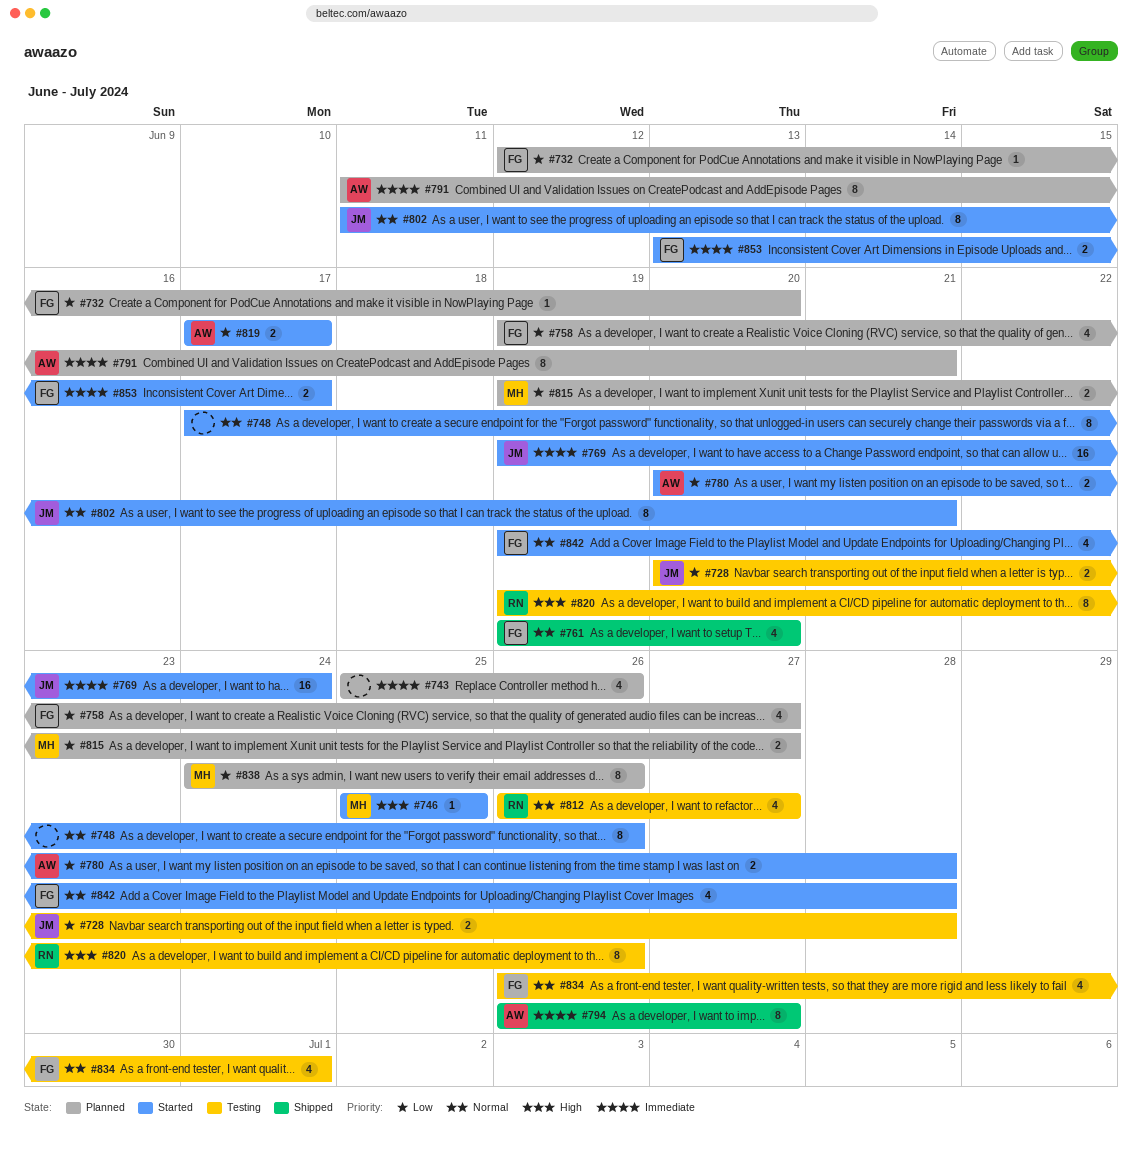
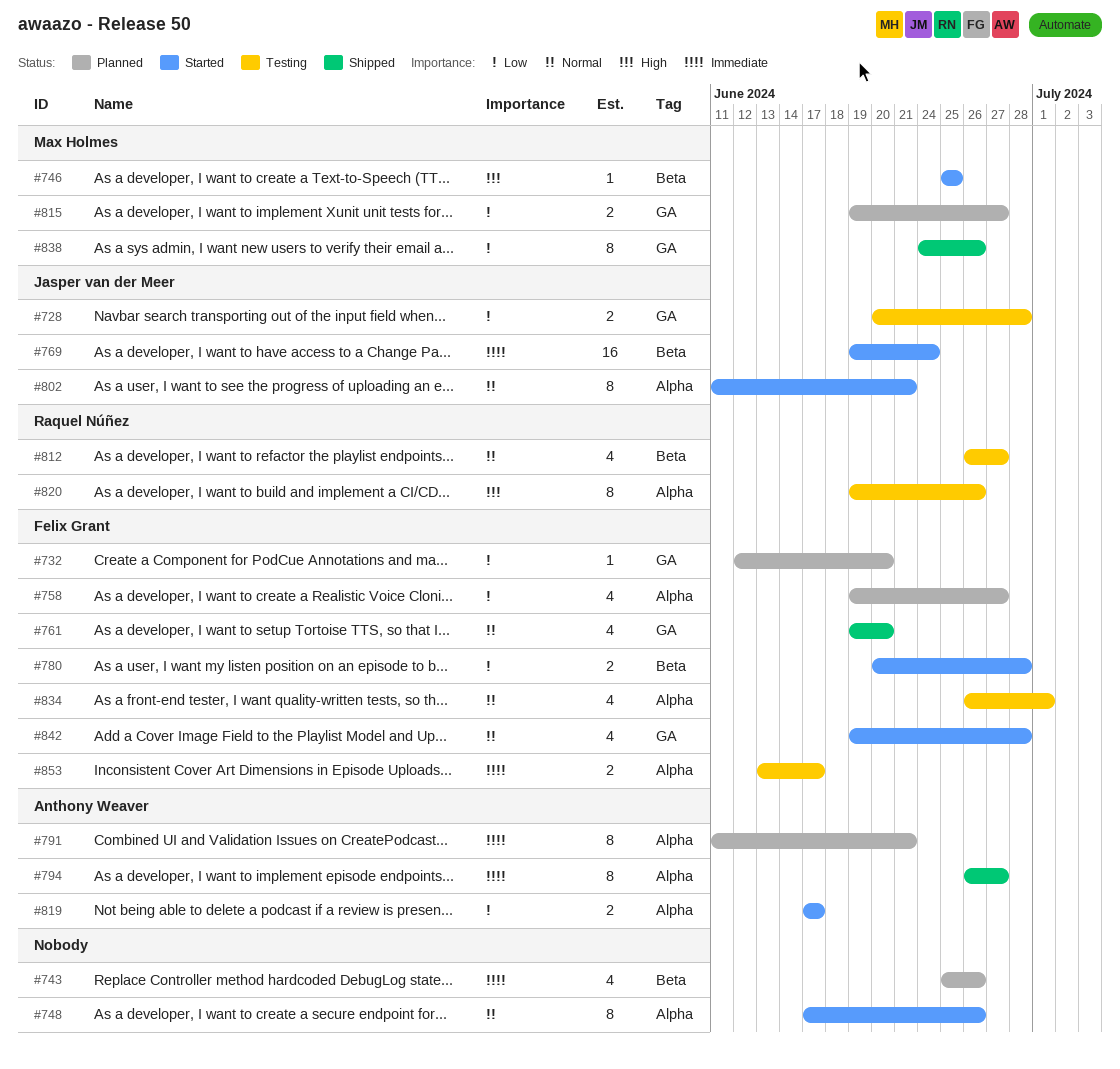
#780, owner: Anthony Weaver -> Felix Grant
#838, status: Planned -> Shipped
#853, status: Started -> Testing

